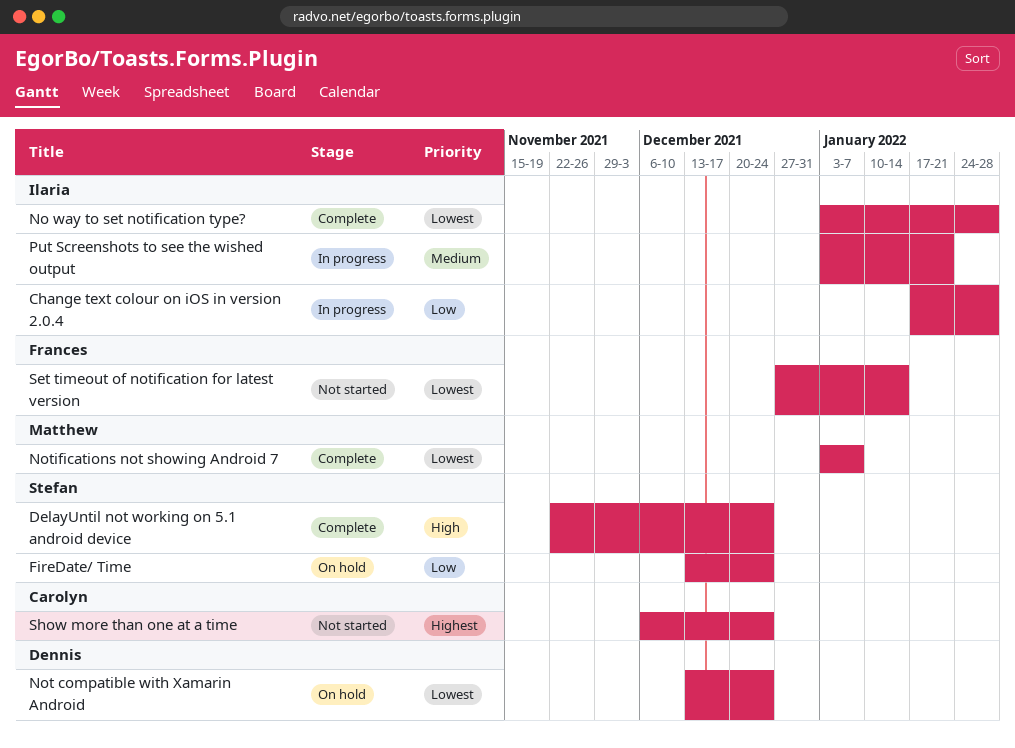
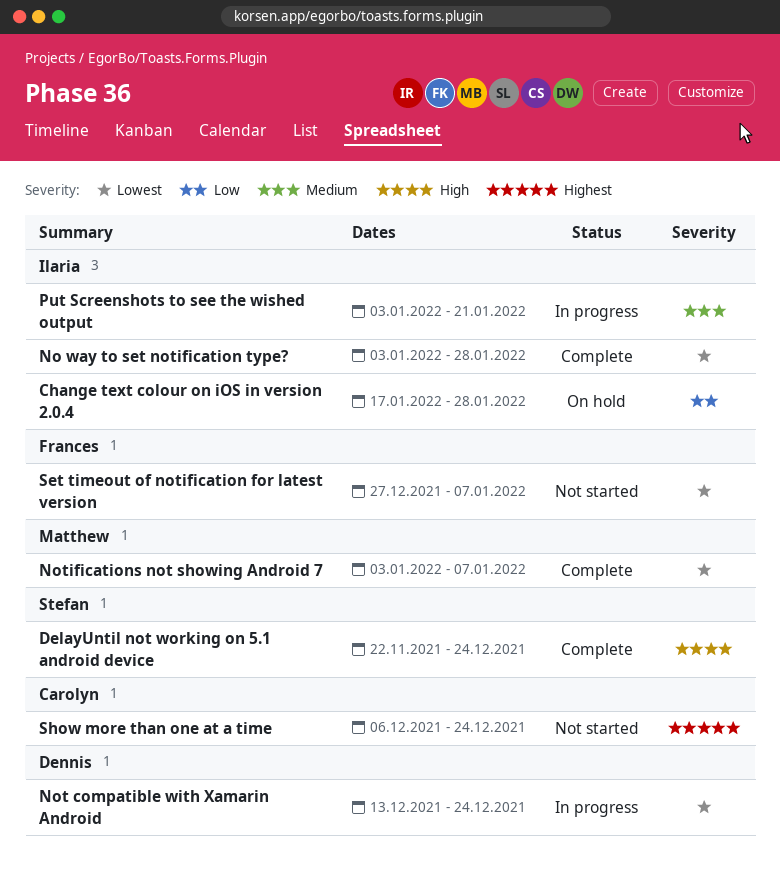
Change text colour on iOS in version 2.0.4, status: In progress -> On hold
FireDate/ Time: present -> none
Not compatible with Xamarin Android, status: On hold -> In progress
Set timeout of notification for latest version, due: Jan 14 -> Jan 7

